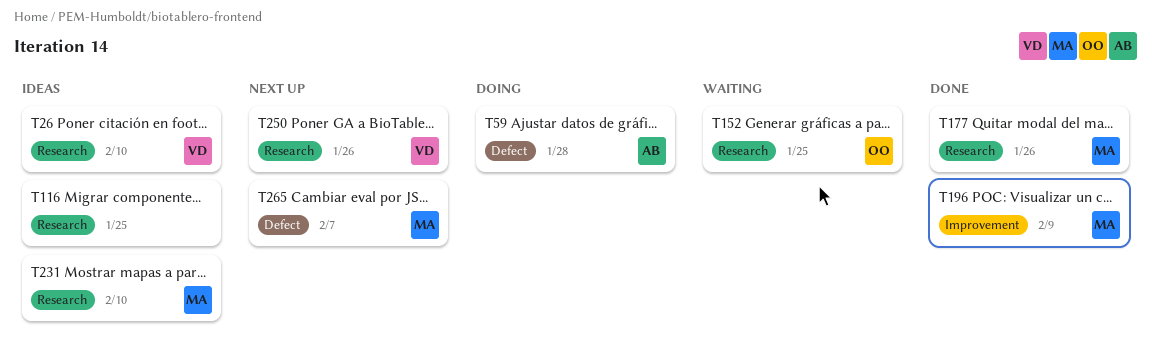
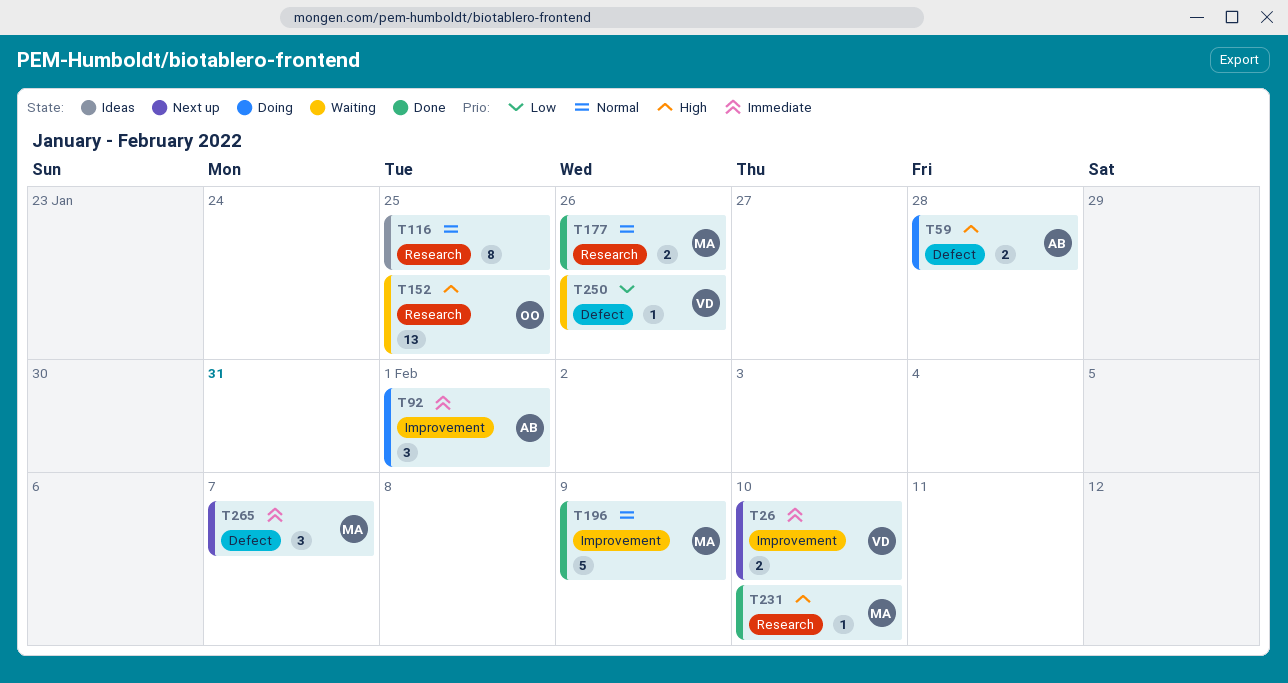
T26, status: Ideas -> Next up
T26, label: Research -> Improvement
T92: none -> present
T231, status: Ideas -> Done
T250, status: Next up -> Waiting
T250, label: Research -> Defect

